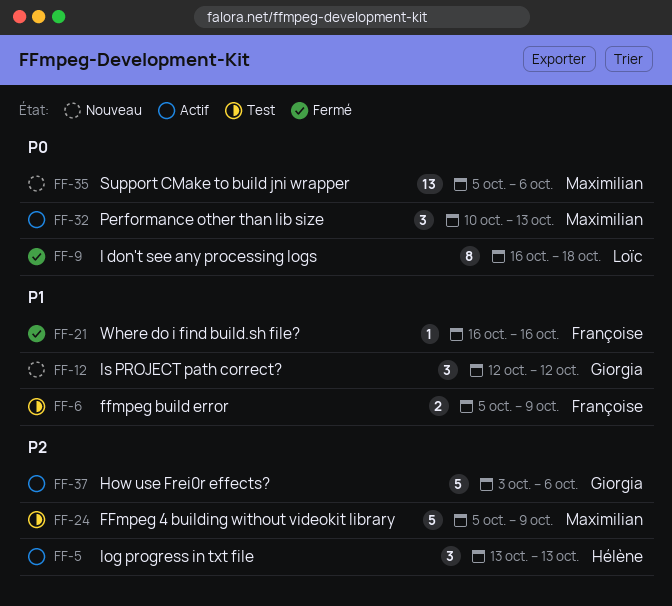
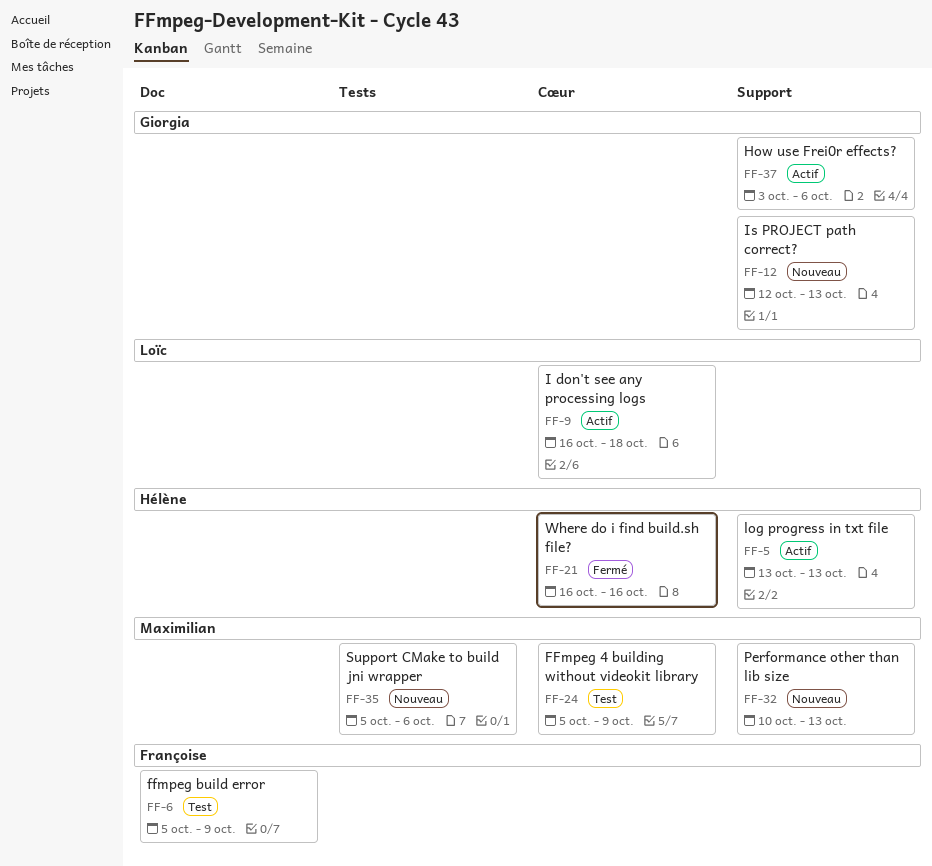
FF-9, status: Fermé -> Actif
FF-12, due: Oct 12 -> Oct 13
FF-21, owner: Françoise -> Hélène
FF-32, status: Actif -> Nouveau

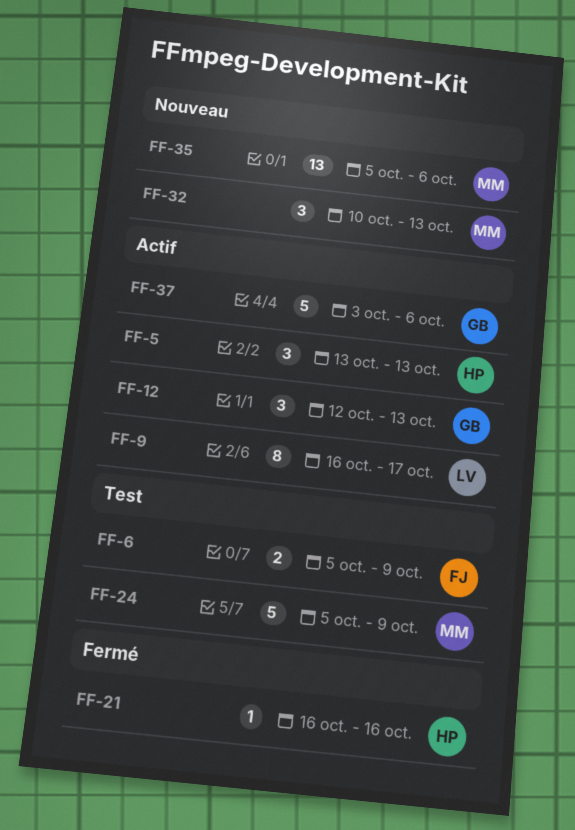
FF-9, due: Oct 18 -> Oct 17
FF-12, status: Nouveau -> Actif

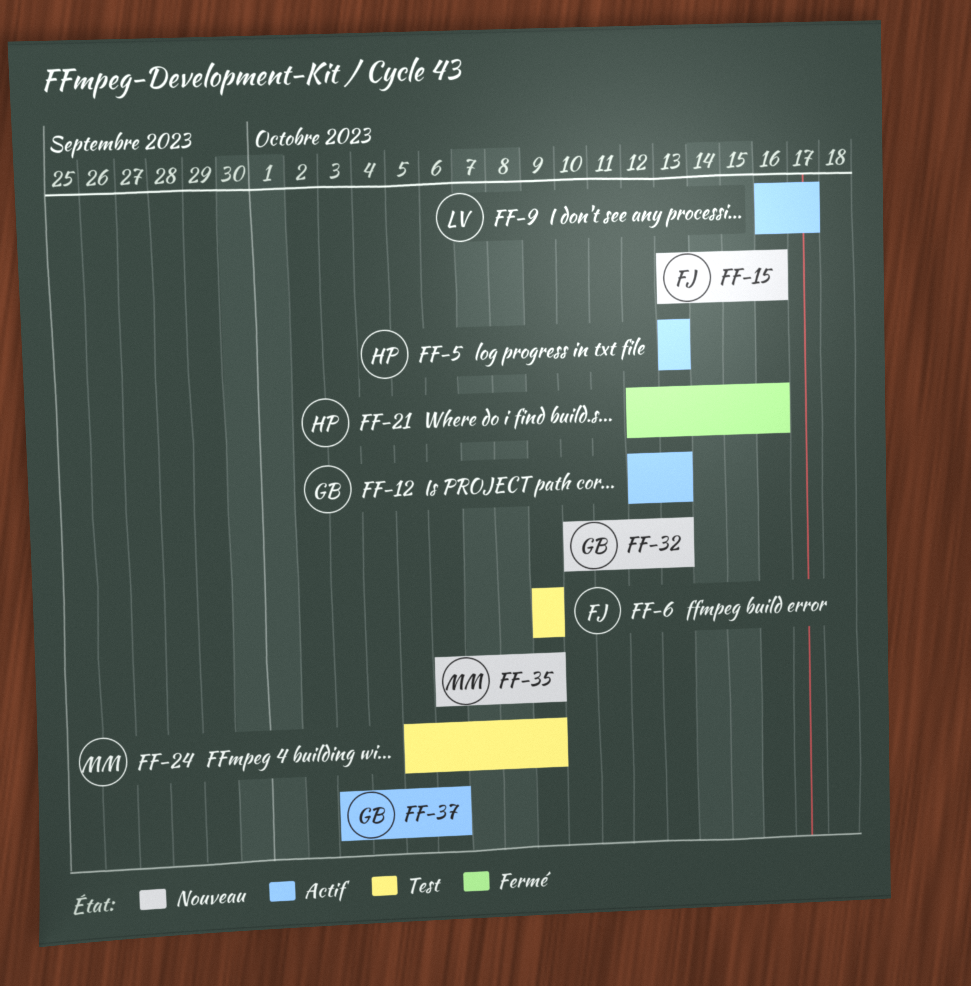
FF-6, start: Oct 5 -> Oct 9
FF-15: none -> present
FF-21, start: Oct 16 -> Oct 12
FF-32, owner: MM -> GB
FF-35, start: Oct 5 -> Oct 6
FF-35, due: Oct 6 -> Oct 9

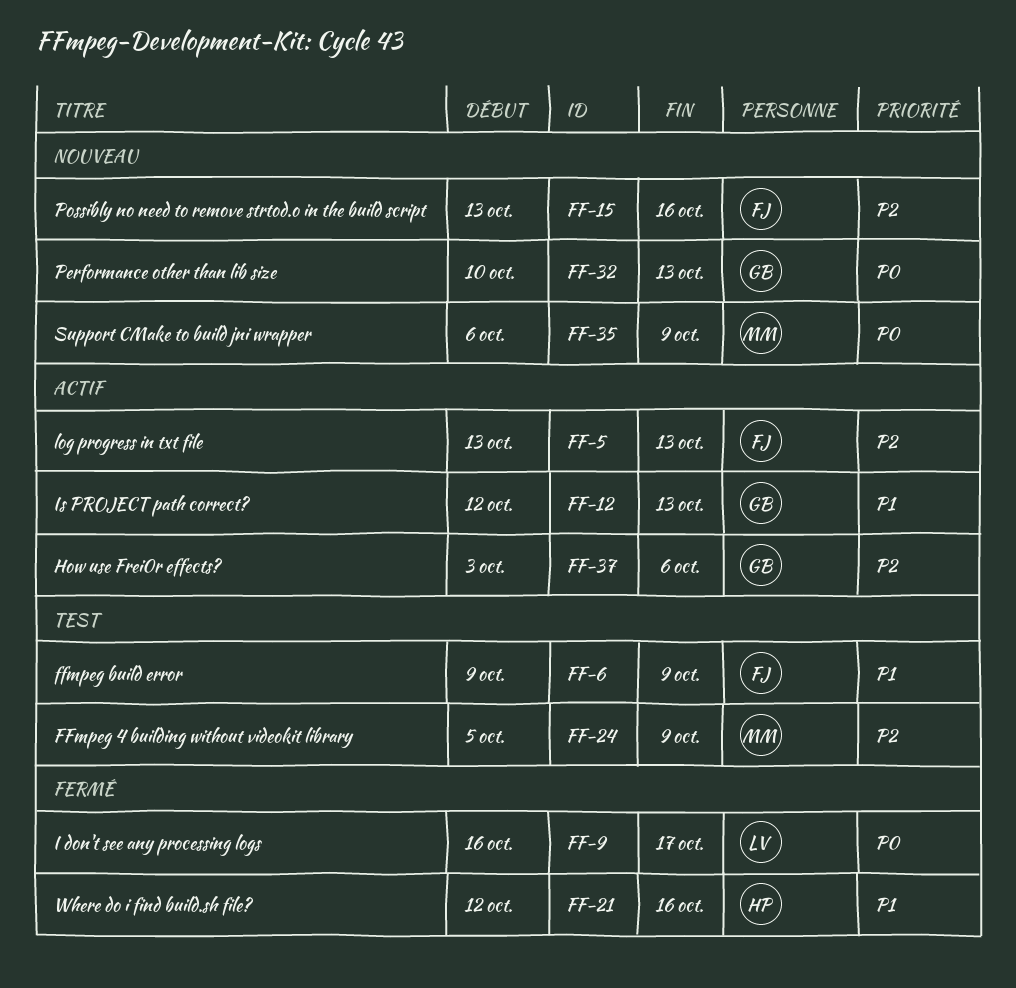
FF-5, owner: HP -> FJ
FF-9, status: Actif -> Fermé

